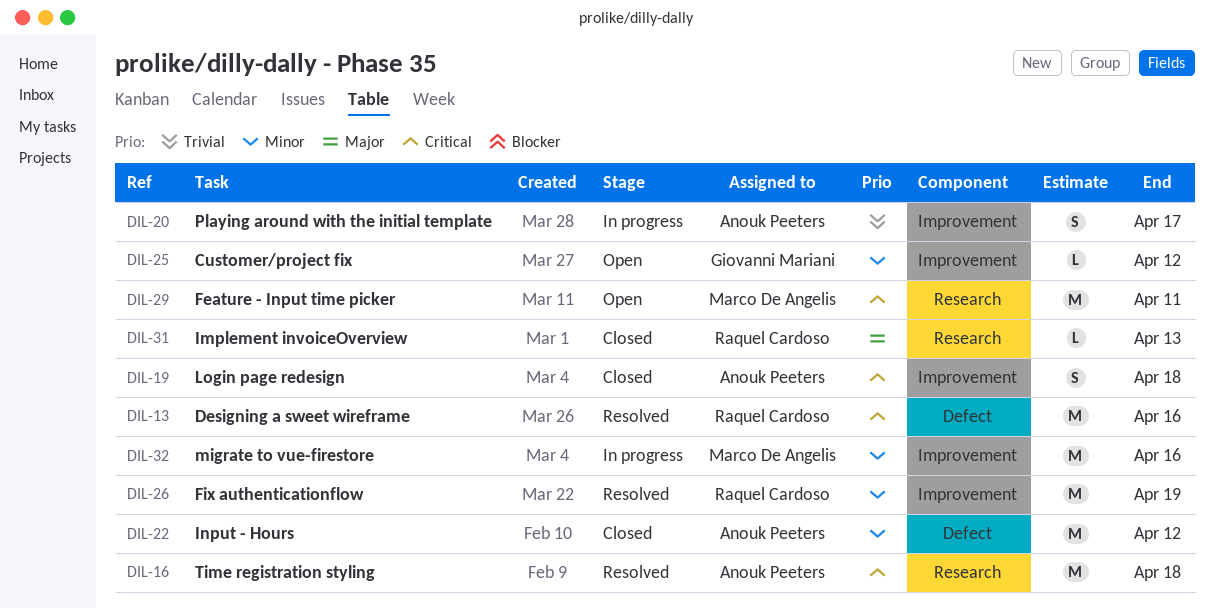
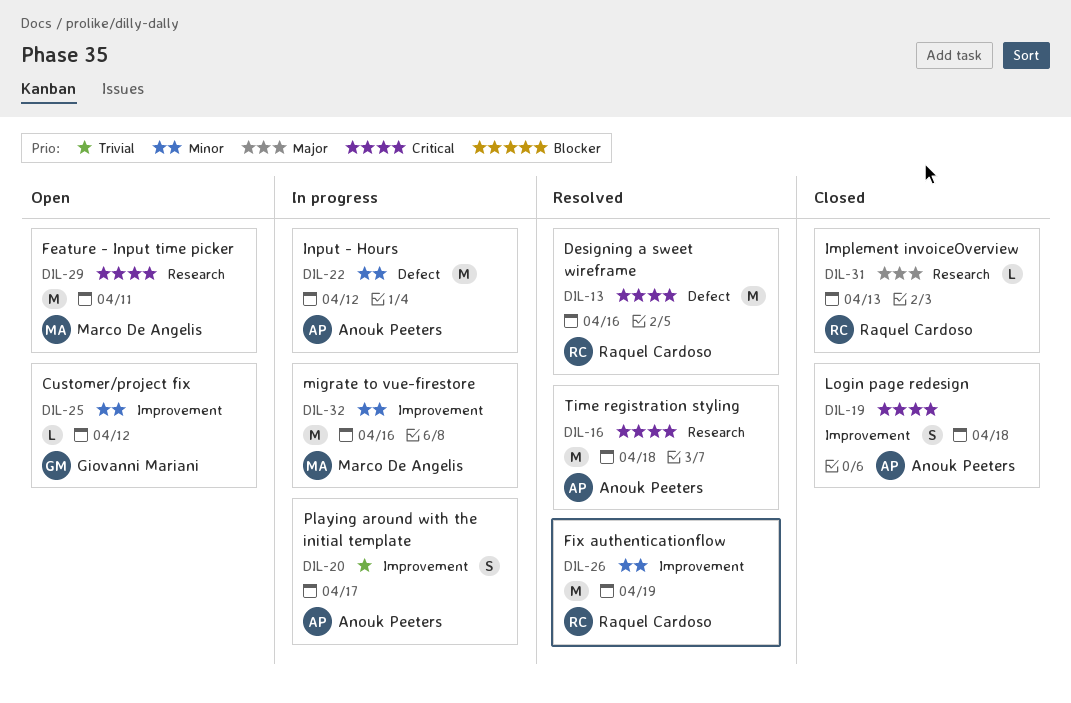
DIL-22, status: Closed -> In progress

